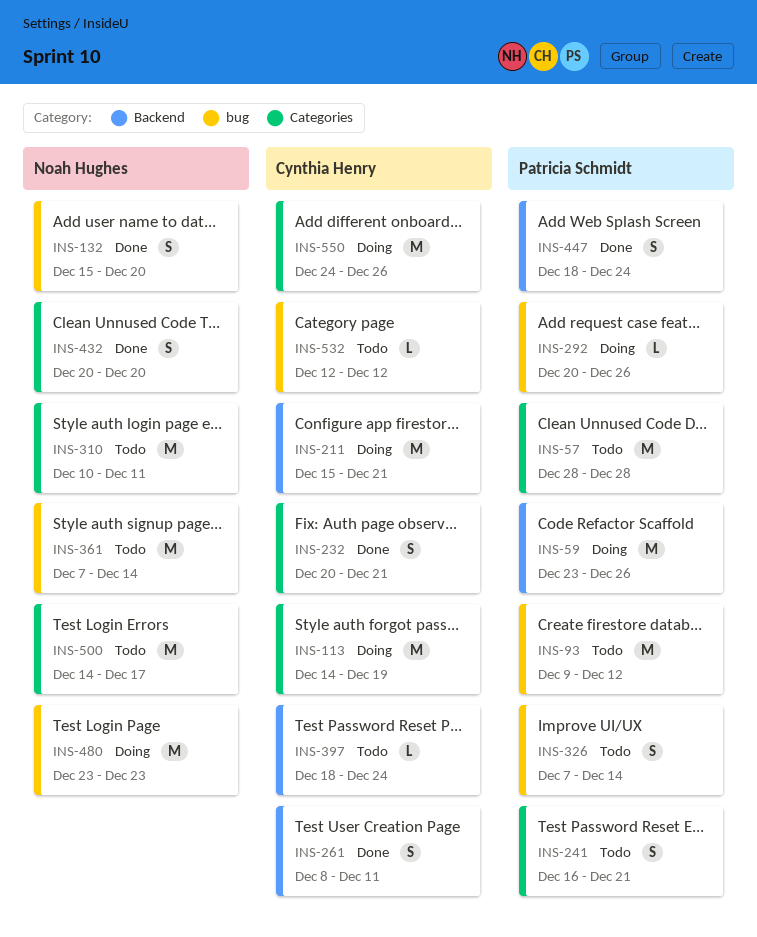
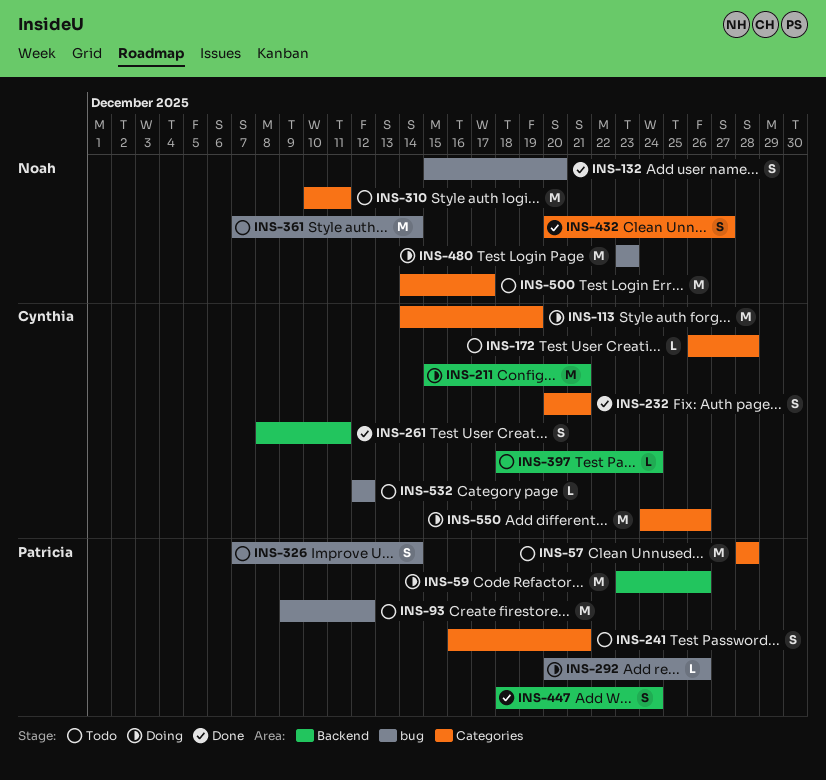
INS-172: none -> present
INS-432, due: Dec 20 -> Dec 27

